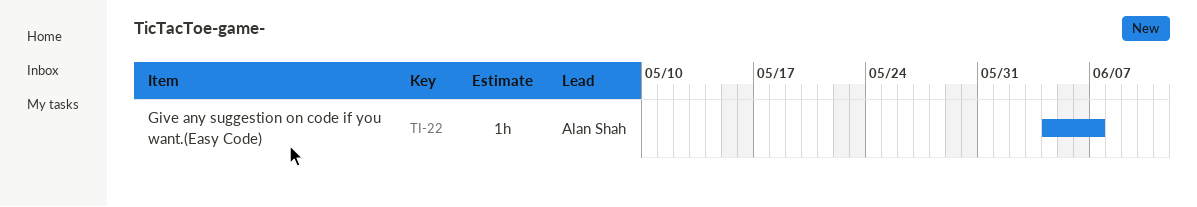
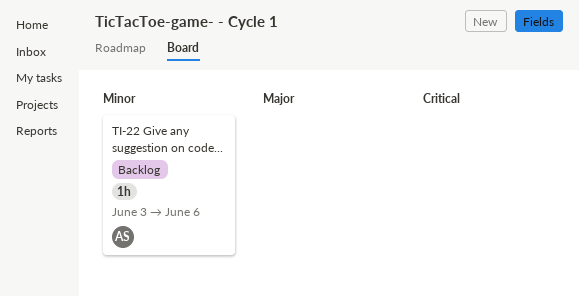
TI-22, start: Jun 4 -> Jun 3
TI-22, due: Jun 7 -> Jun 6

